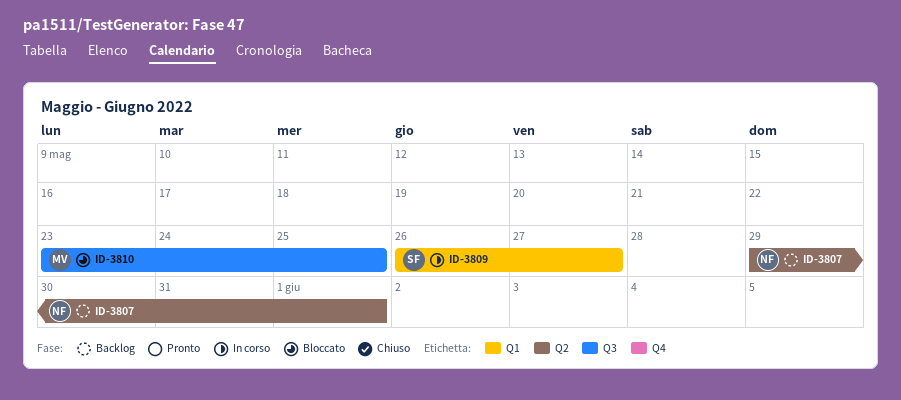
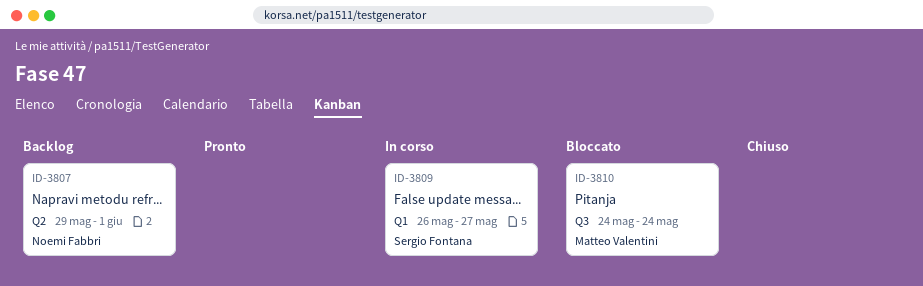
ID-3810, start: May 23 -> May 24
ID-3810, due: May 25 -> May 24

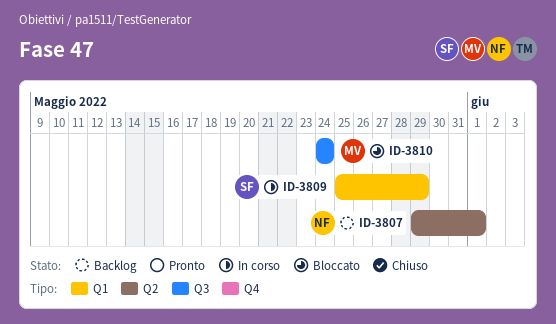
ID-3809, start: May 26 -> May 25
ID-3809, due: May 27 -> May 29

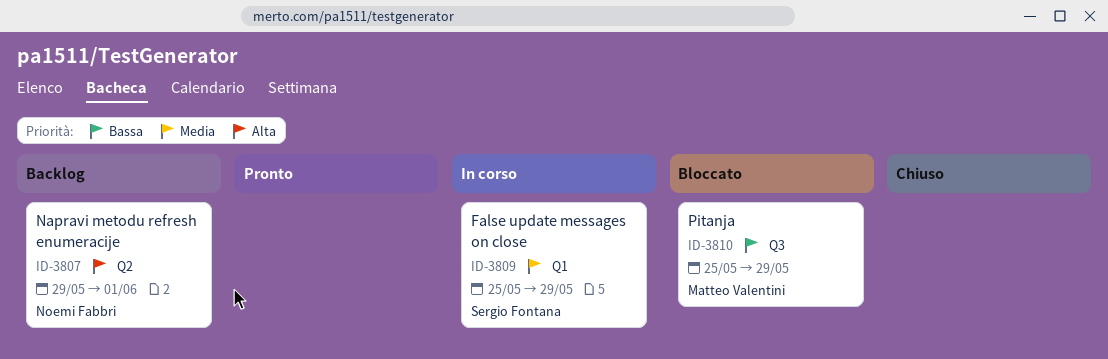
ID-3810, start: May 24 -> May 25
ID-3810, due: May 24 -> May 29

